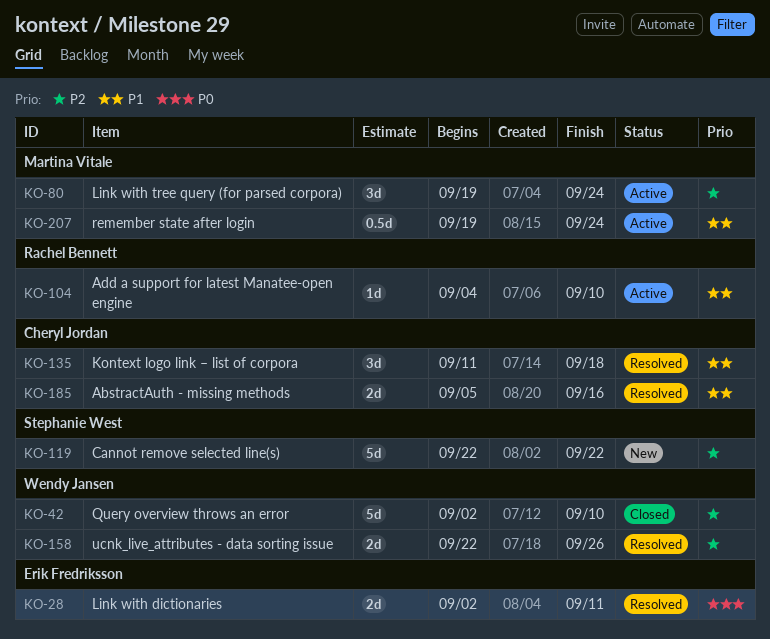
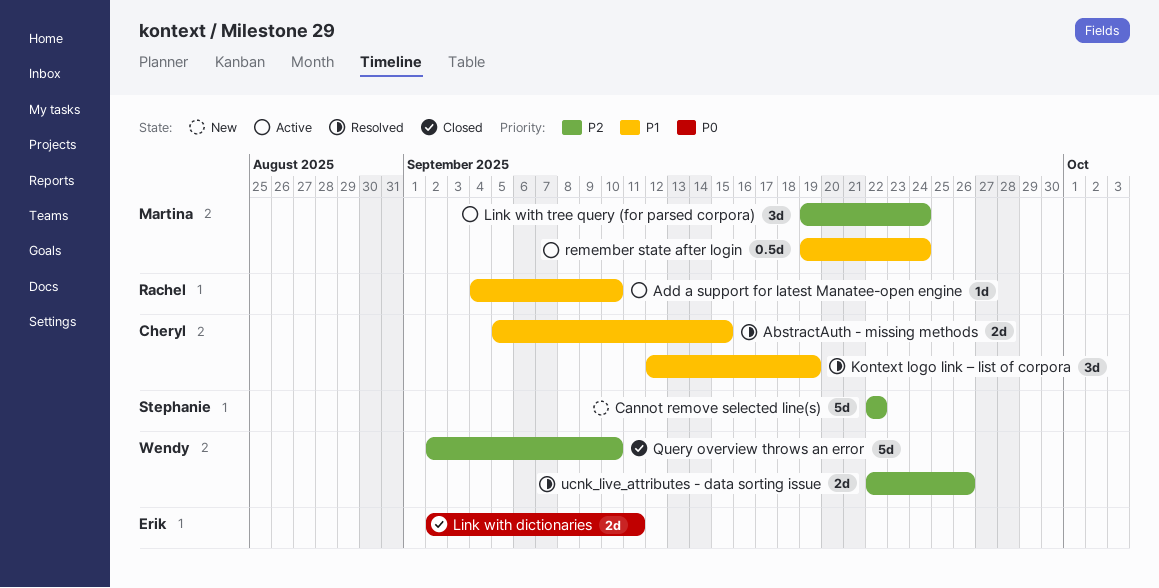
AbstractAuth - missing methods, due: Sep 16 -> Sep 15
Kontext logo link – list of corpora, start: Sep 11 -> Sep 12
Kontext logo link – list of corpora, due: Sep 18 -> Sep 19
Link with dictionaries, status: Resolved -> Closed

